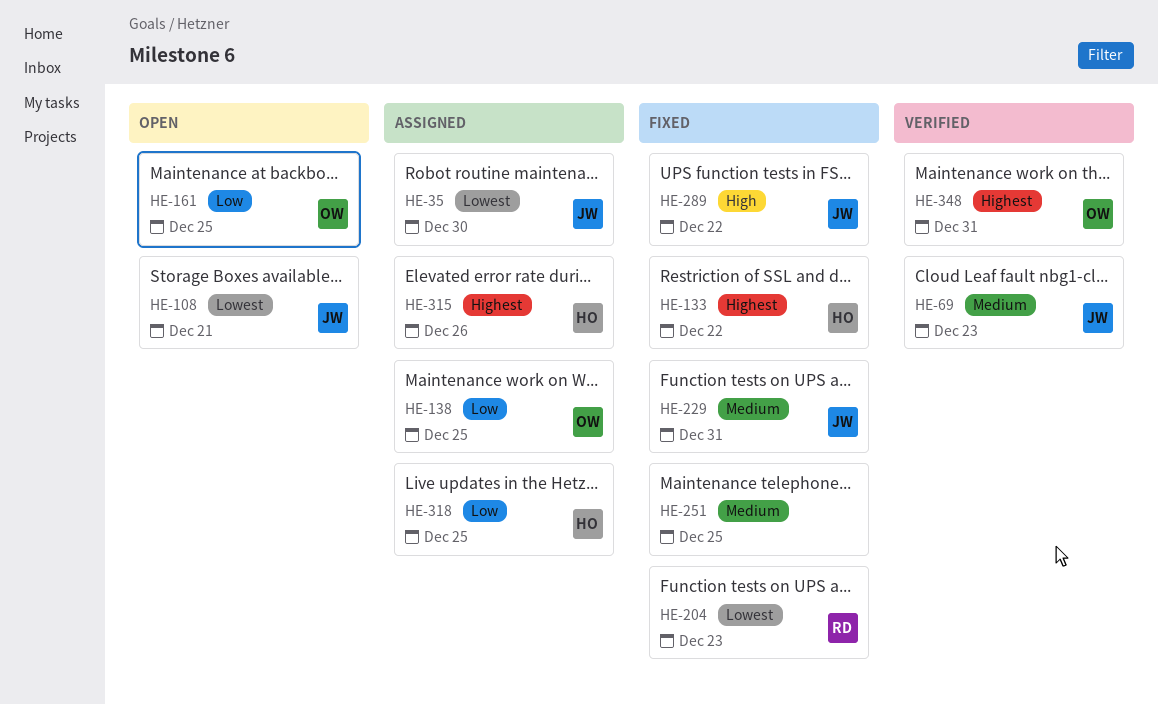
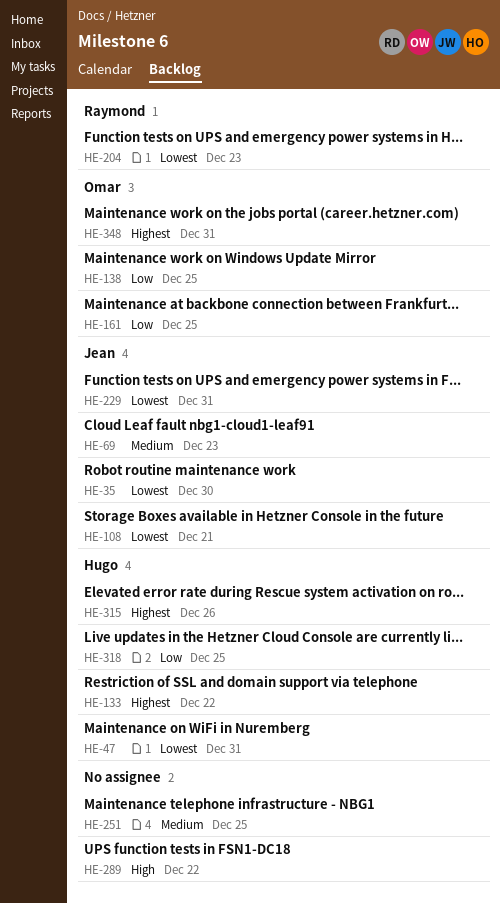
HE-47: none -> present
HE-229, priority: Medium -> Lowest
HE-289, owner: Jean -> none

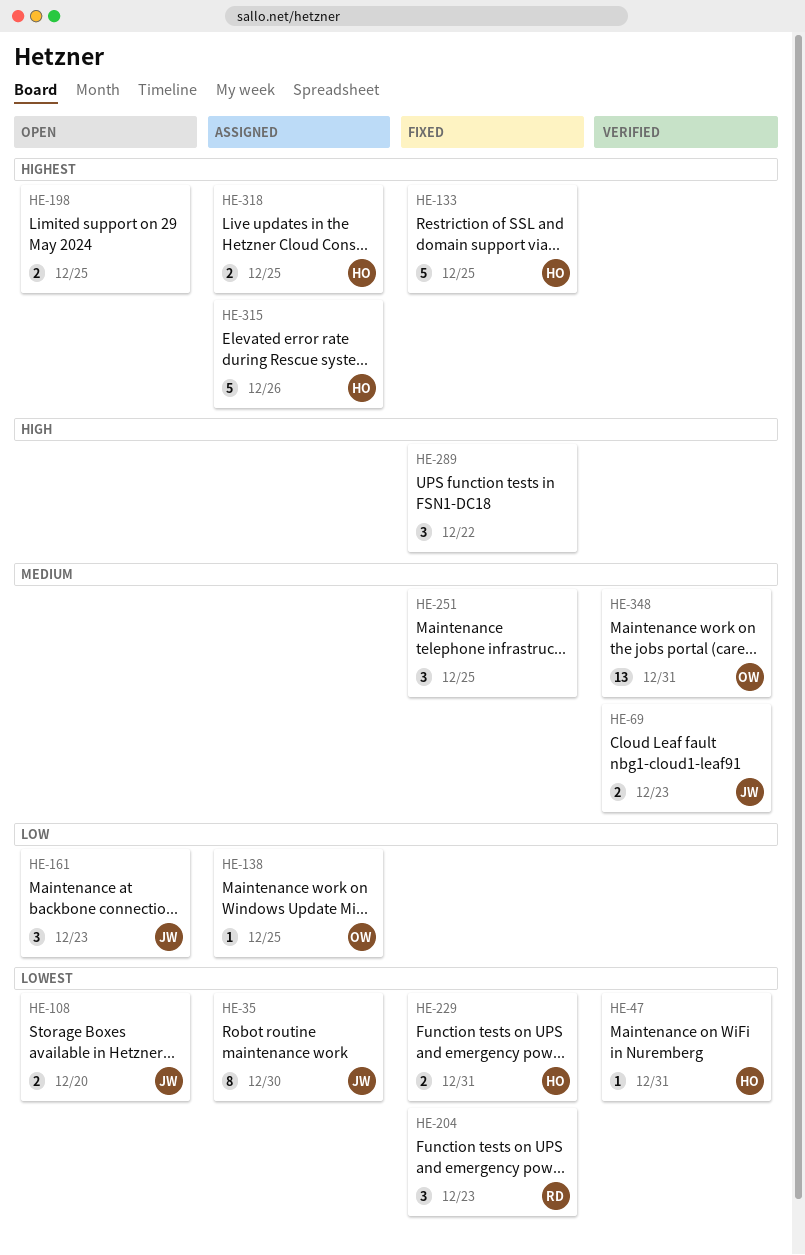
HE-108, due: Dec 21 -> Dec 20
HE-133, due: Dec 22 -> Dec 25
HE-161, owner: Omar -> Jean
HE-161, due: Dec 25 -> Dec 23
HE-198: none -> present
HE-229, owner: Jean -> Hugo
HE-318, priority: Low -> Highest
HE-348, priority: Highest -> Medium

